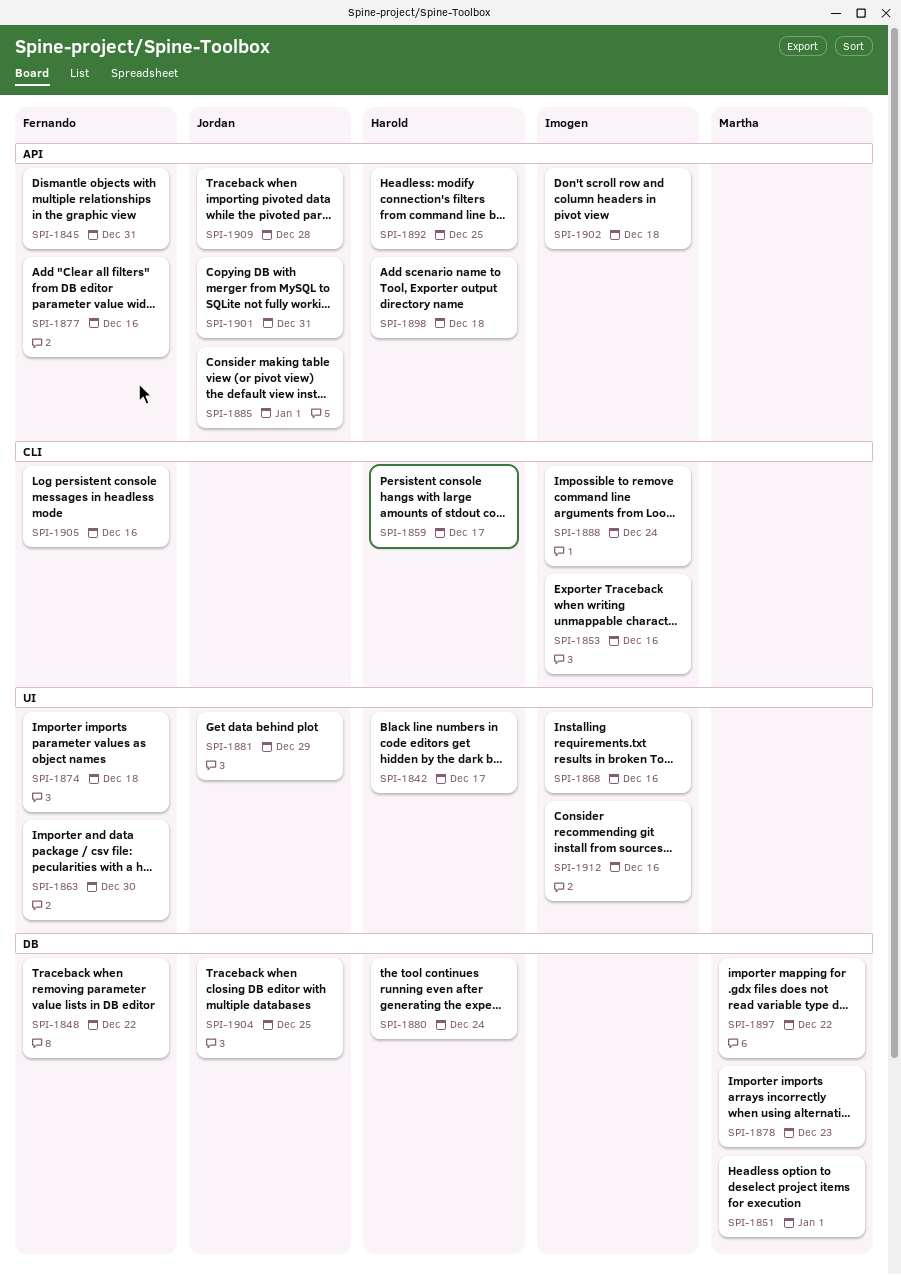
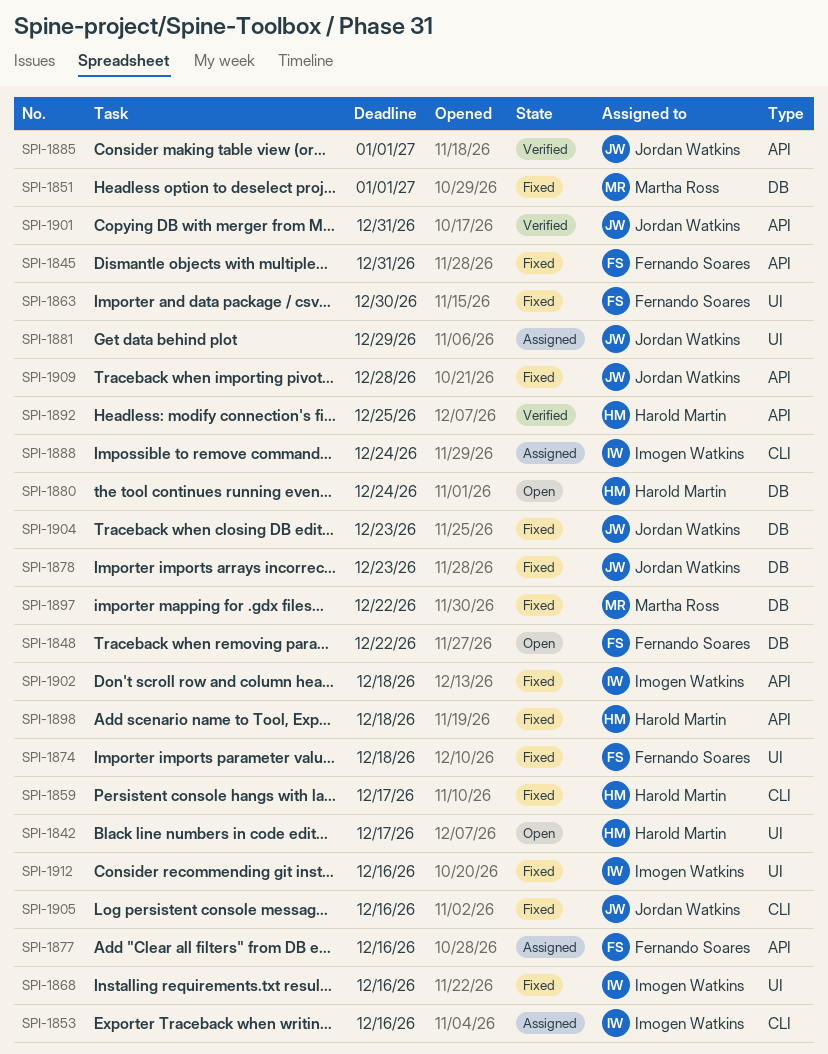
SPI-1878, owner: Martha Ross -> Jordan Watkins
SPI-1904, due: Dec 25 -> Dec 23
SPI-1905, owner: Fernando Soares -> Jordan Watkins

